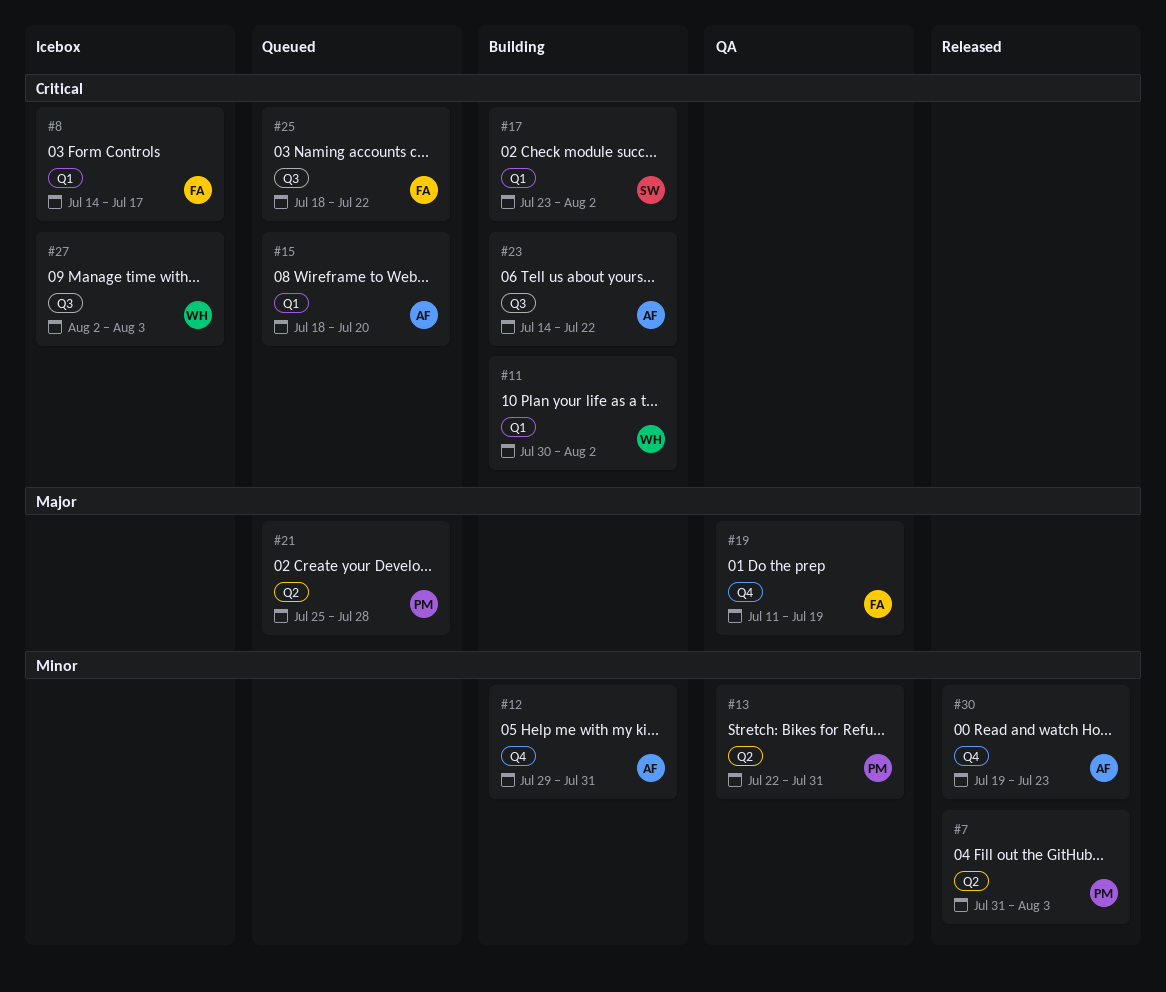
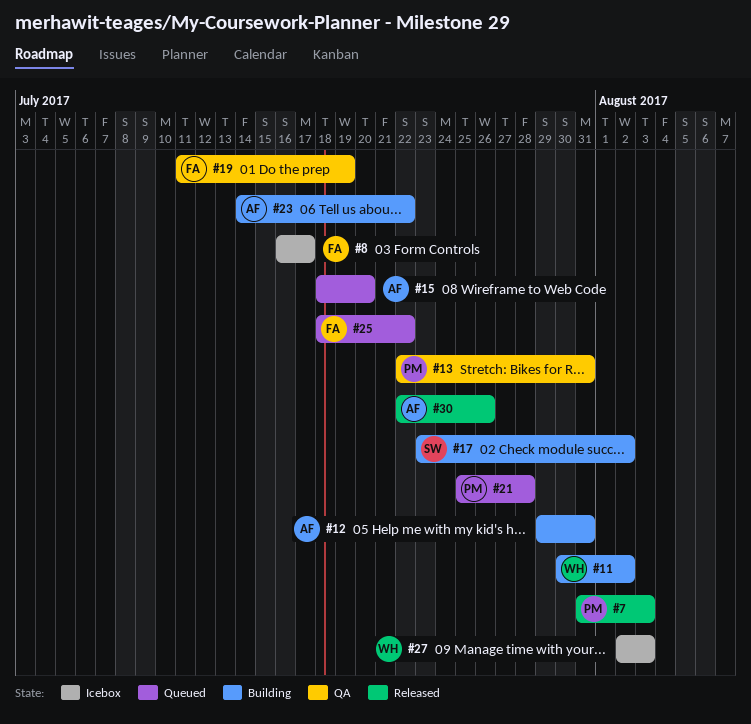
#8, start: Jul 14 -> Jul 16
#30, start: Jul 19 -> Jul 22
#30, due: Jul 23 -> Jul 26

